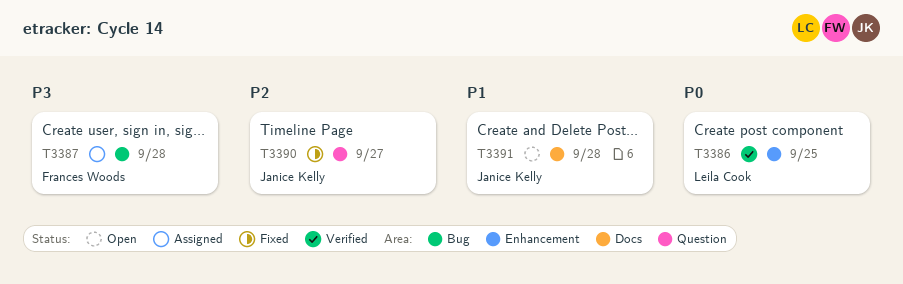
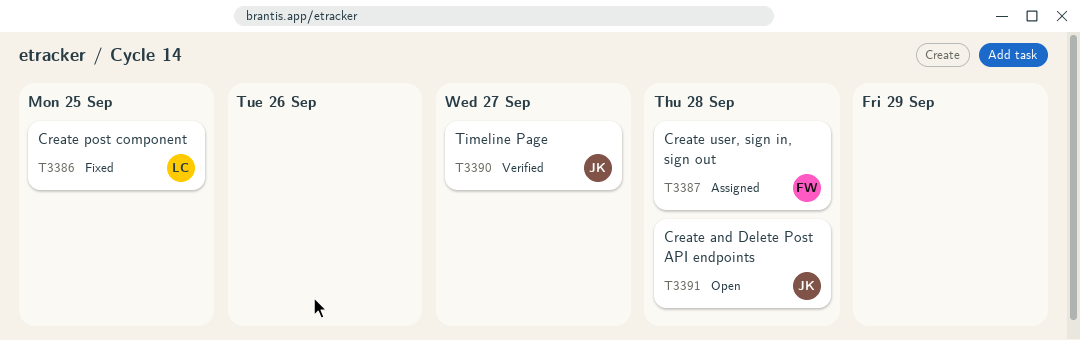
T3386, status: Verified -> Fixed
T3390, status: Fixed -> Verified

